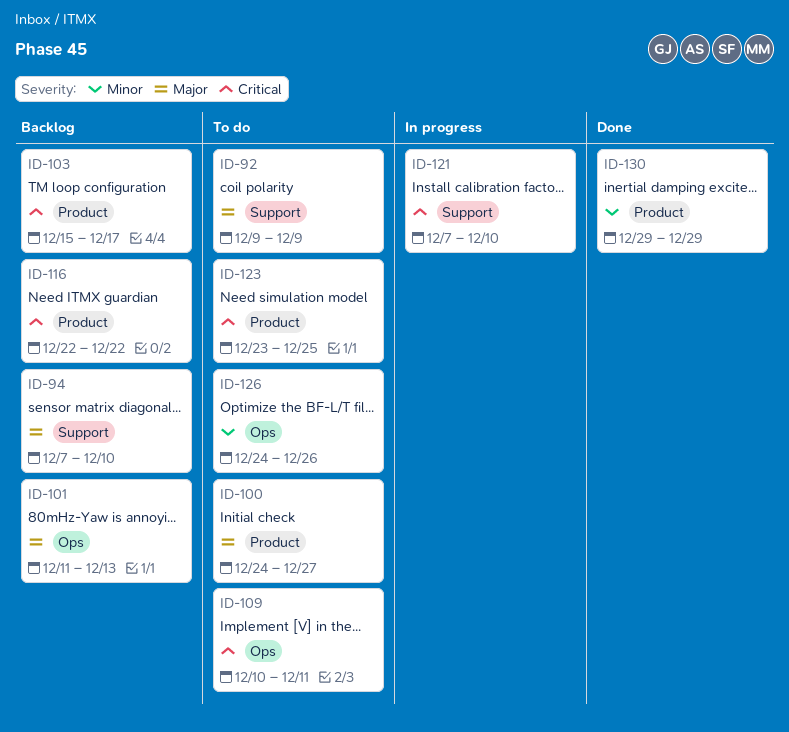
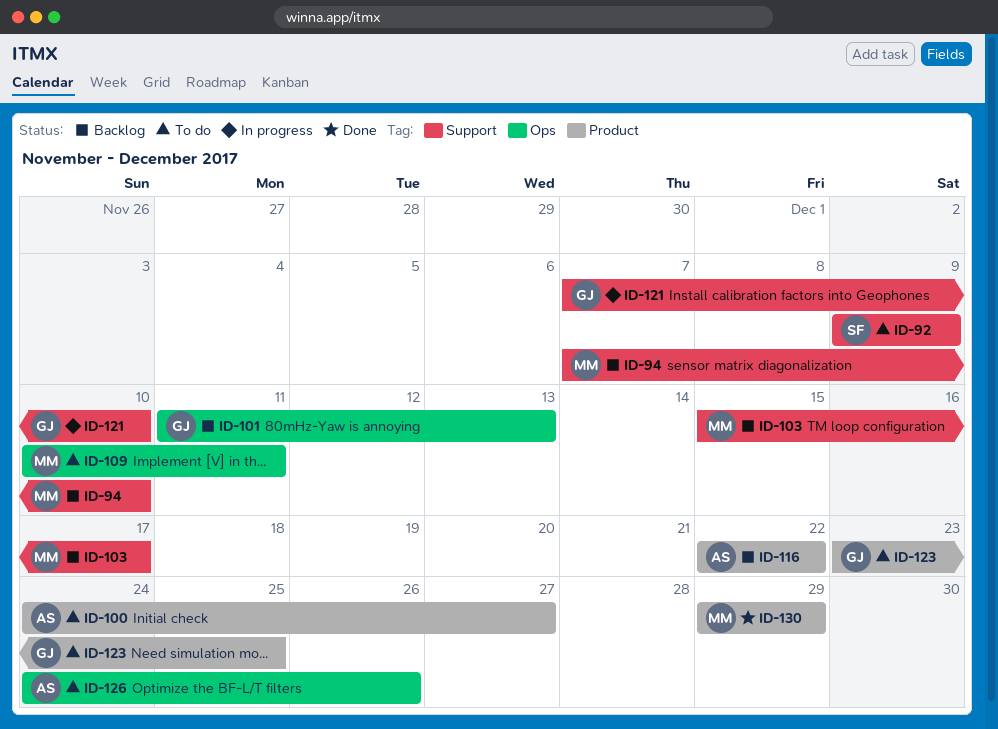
ID-103, label: Product -> Support

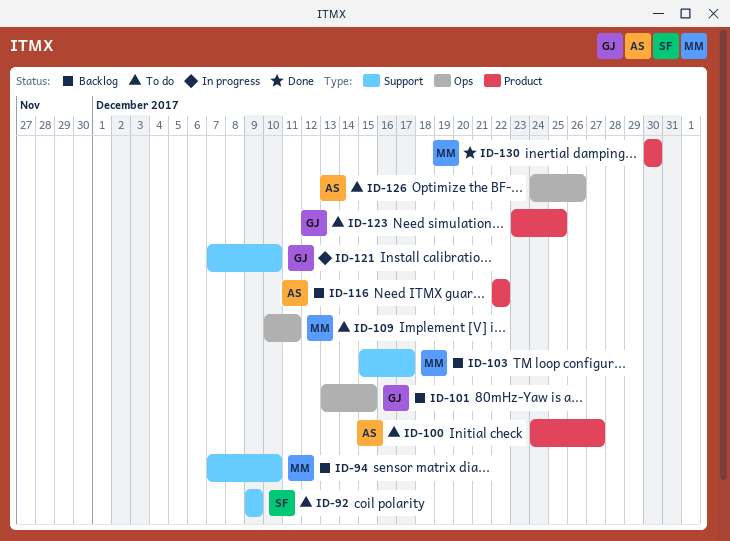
ID-101, start: Dec 11 -> Dec 13
ID-101, due: Dec 13 -> Dec 15
ID-130, start: Dec 29 -> Dec 30
ID-130, due: Dec 29 -> Dec 30

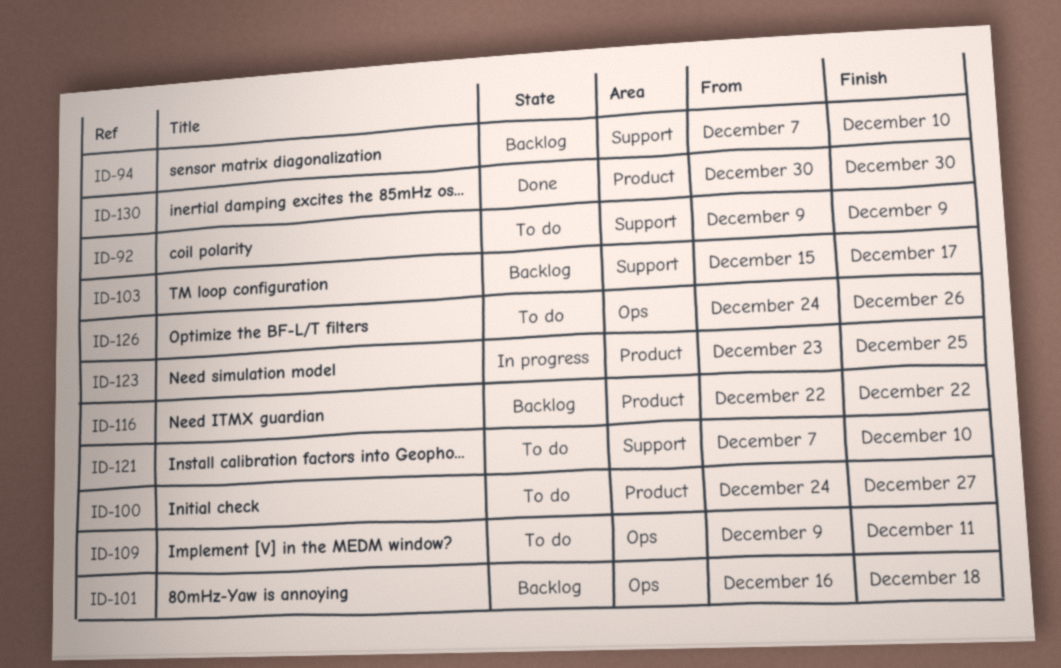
ID-101, start: Dec 13 -> Dec 16
ID-101, due: Dec 15 -> Dec 18
ID-109, start: Dec 10 -> Dec 9
ID-121, status: In progress -> To do
ID-123, status: To do -> In progress

